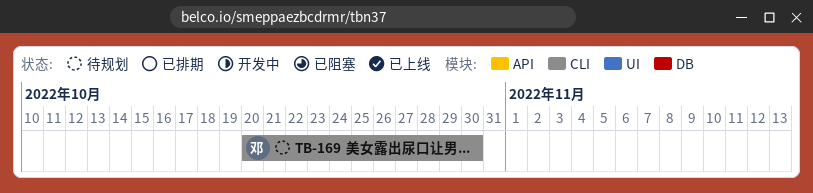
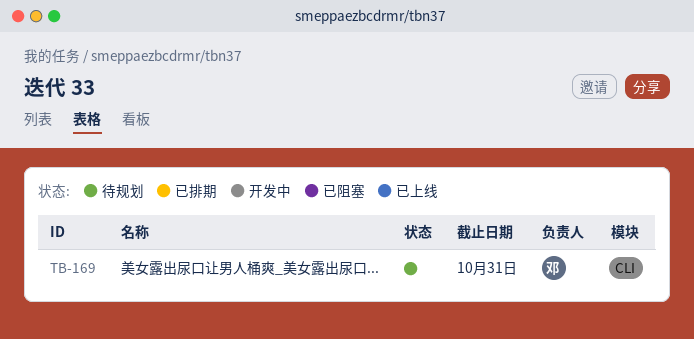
TB-169, due: Oct 30 -> Oct 31

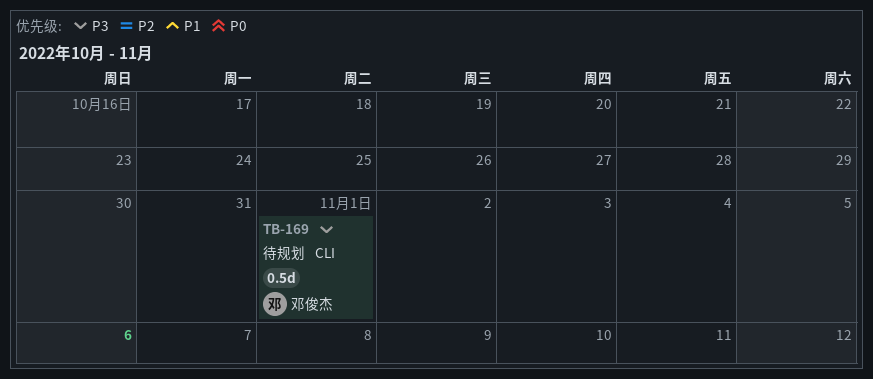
TB-169, due: Oct 31 -> Nov 1

